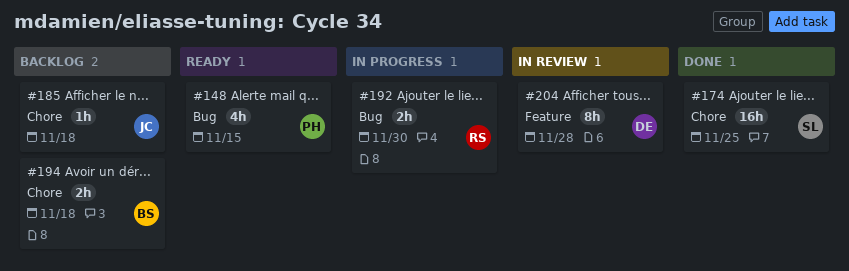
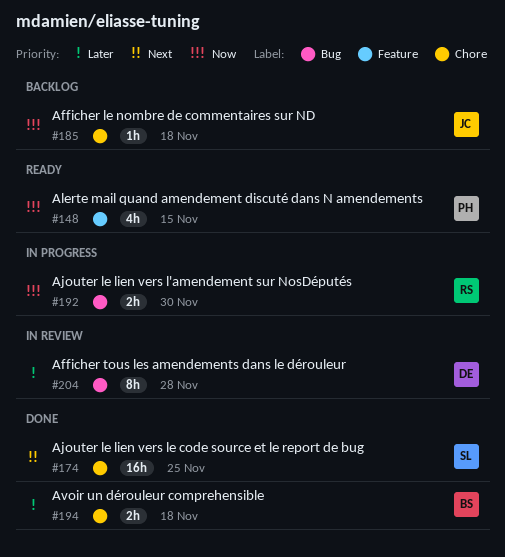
#148, label: Bug -> Feature
#194, status: Backlog -> Done
#204, label: Feature -> Bug

